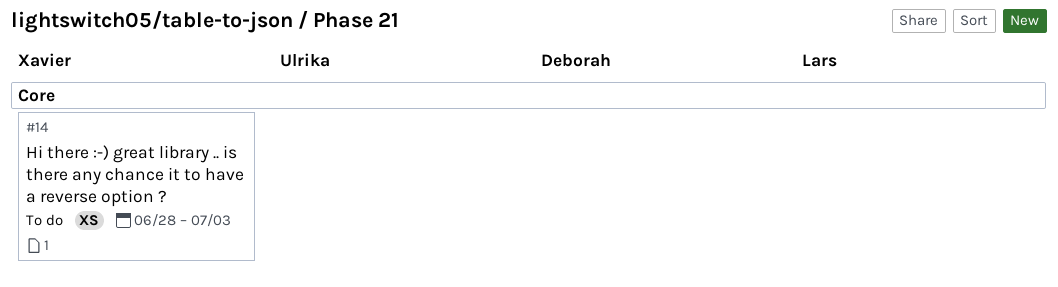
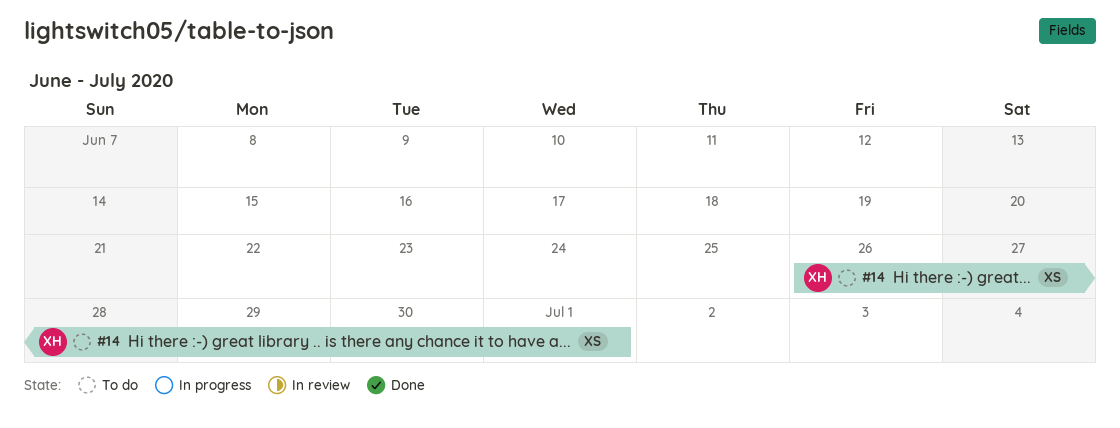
#14, start: Jun 28 -> Jun 26
#14, due: Jul 3 -> Jul 1

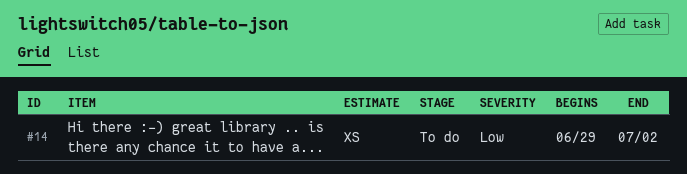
#14, start: Jun 26 -> Jun 29
#14, due: Jul 1 -> Jul 2

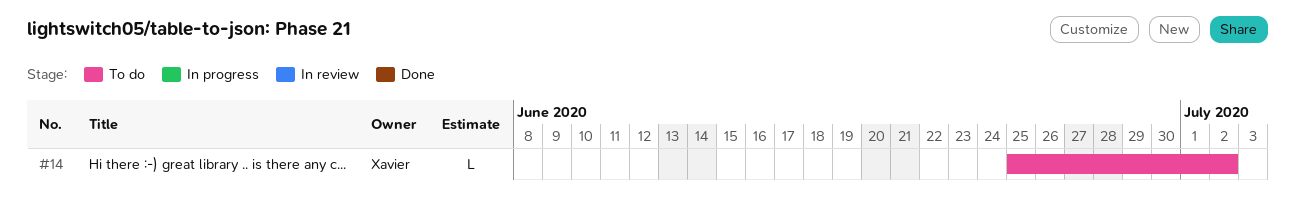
#14, estimate: XS -> L
#14, start: Jun 29 -> Jun 25

